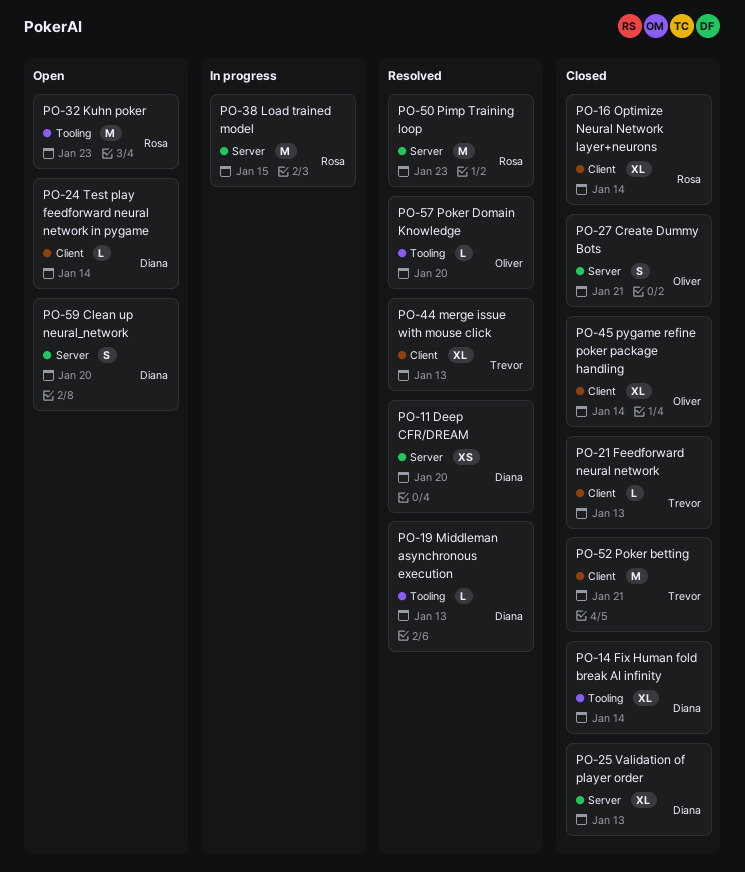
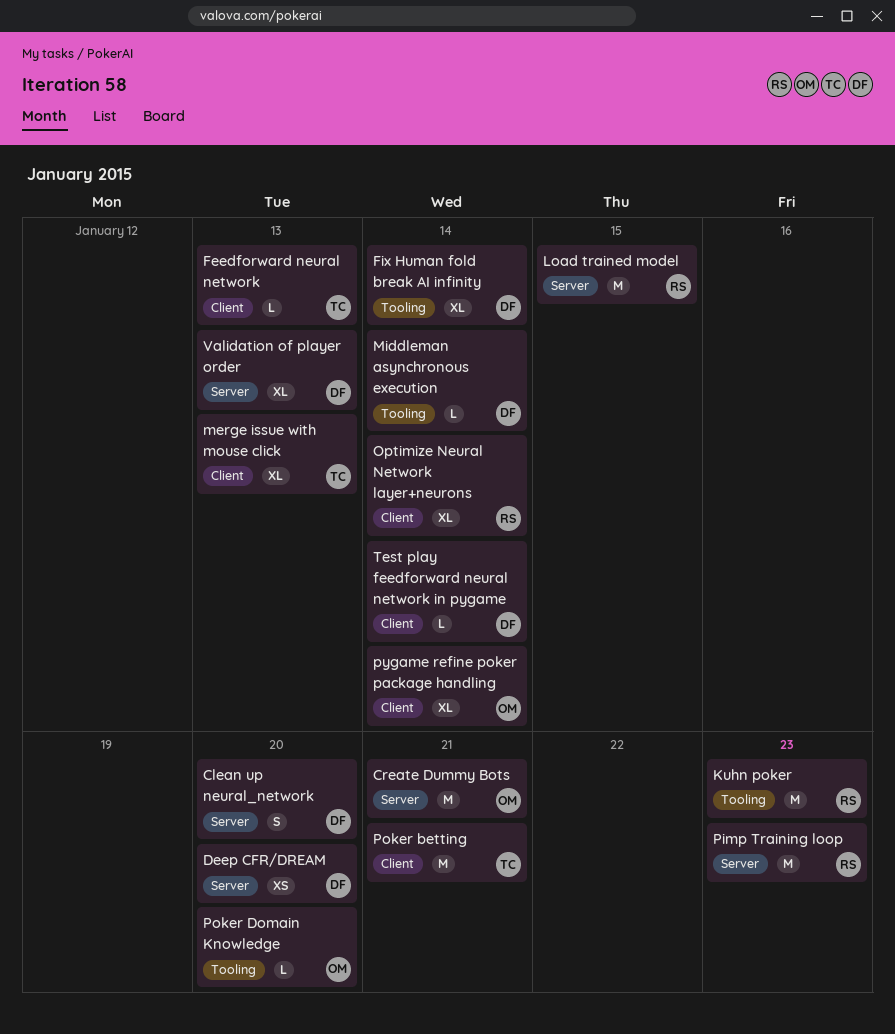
Create Dummy Bots, estimate: S -> M
Middleman asynchronous execution, due: Jan 13 -> Jan 14

